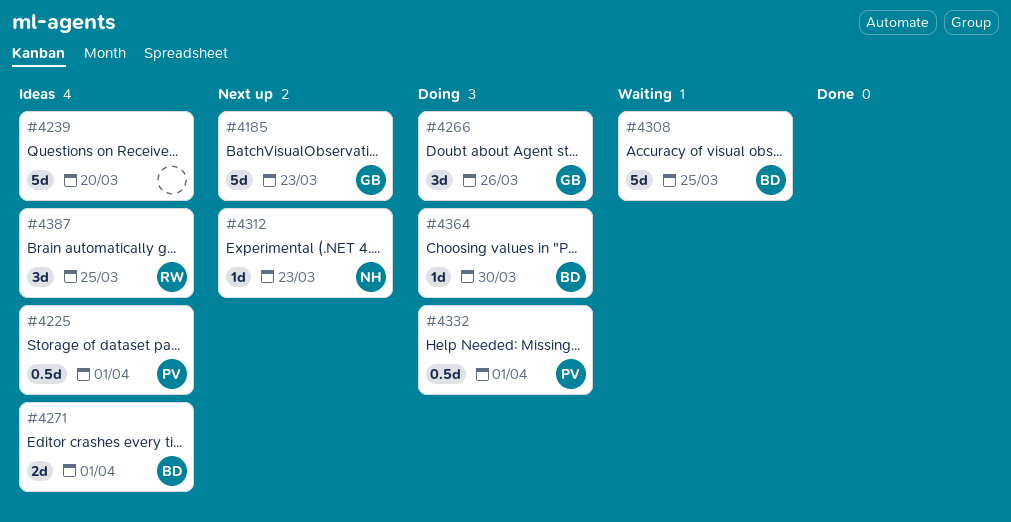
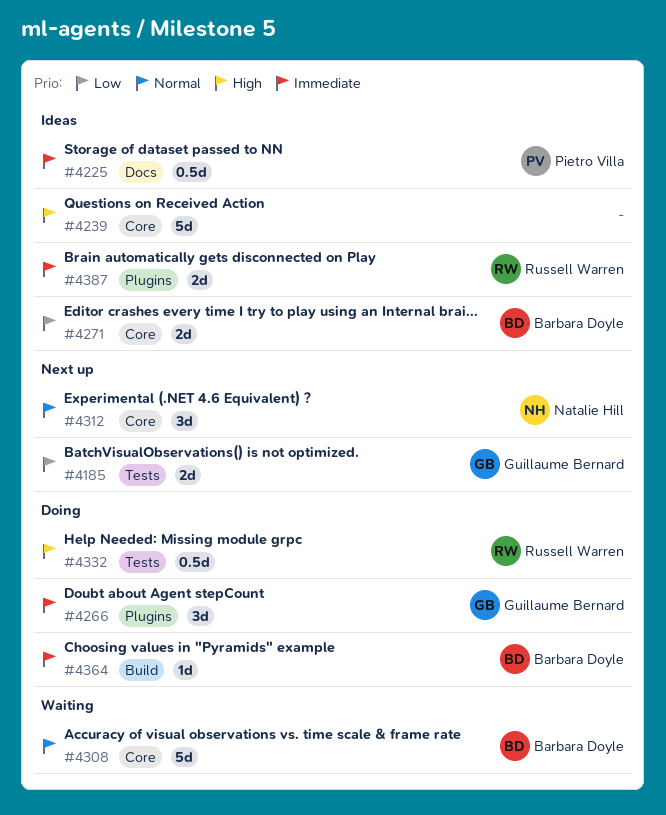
#4185, estimate: 5d -> 2d
#4312, estimate: 1d -> 3d
#4332, owner: Pietro Villa -> Russell Warren
#4387, estimate: 3d -> 2d

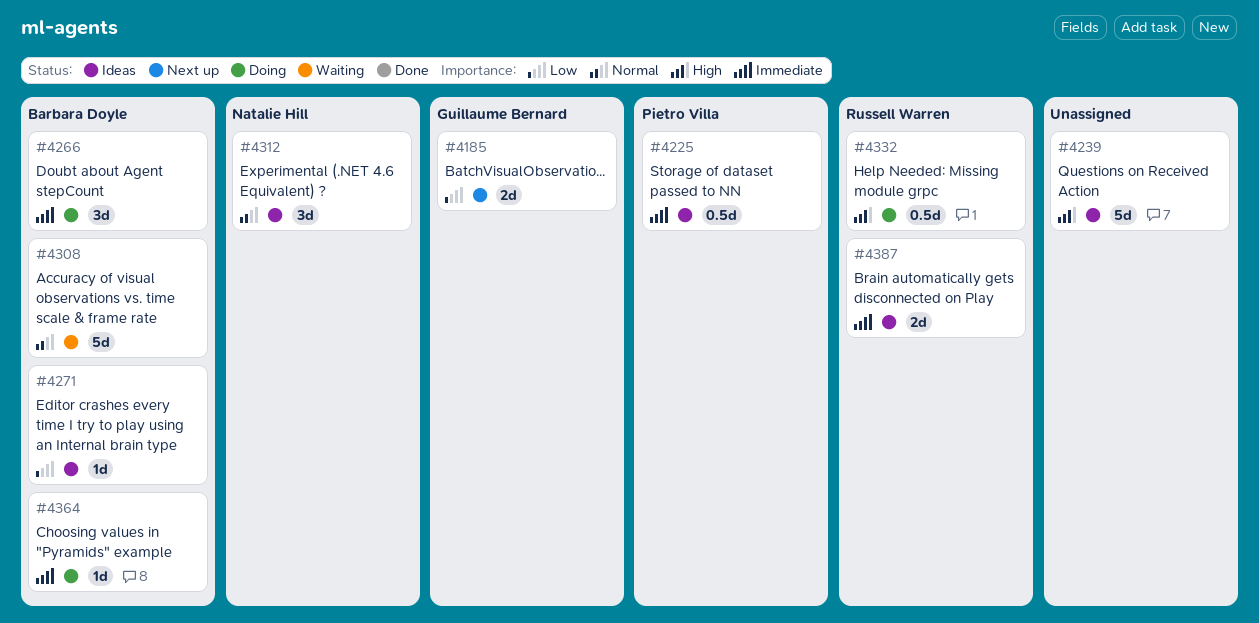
#4266, owner: Guillaume Bernard -> Barbara Doyle
#4271, estimate: 2d -> 1d
#4312, status: Next up -> Ideas

